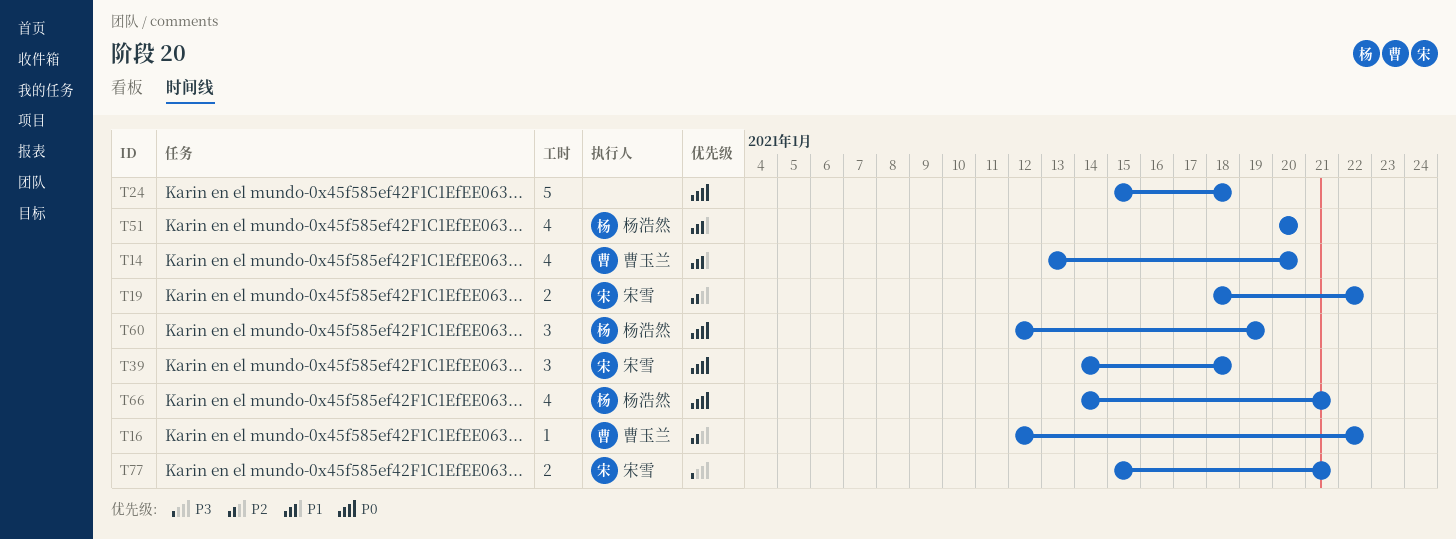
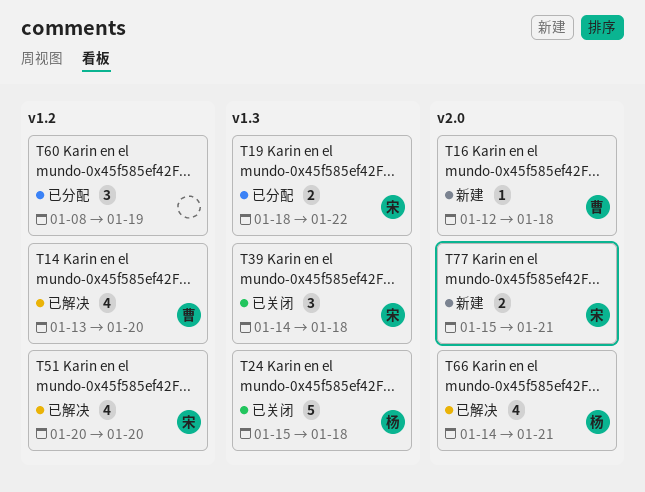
T16, due: Jan 22 -> Jan 18
T24, owner: none -> 杨浩然
T51, owner: 杨浩然 -> 宋雪
T60, owner: 杨浩然 -> none
T60, start: Jan 12 -> Jan 8

